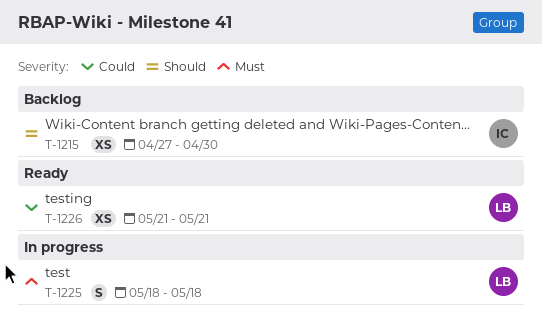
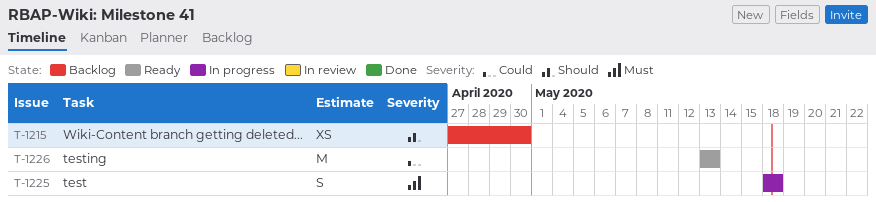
T-1226, estimate: XS -> M
T-1226, start: May 21 -> May 13
T-1226, due: May 21 -> May 13

